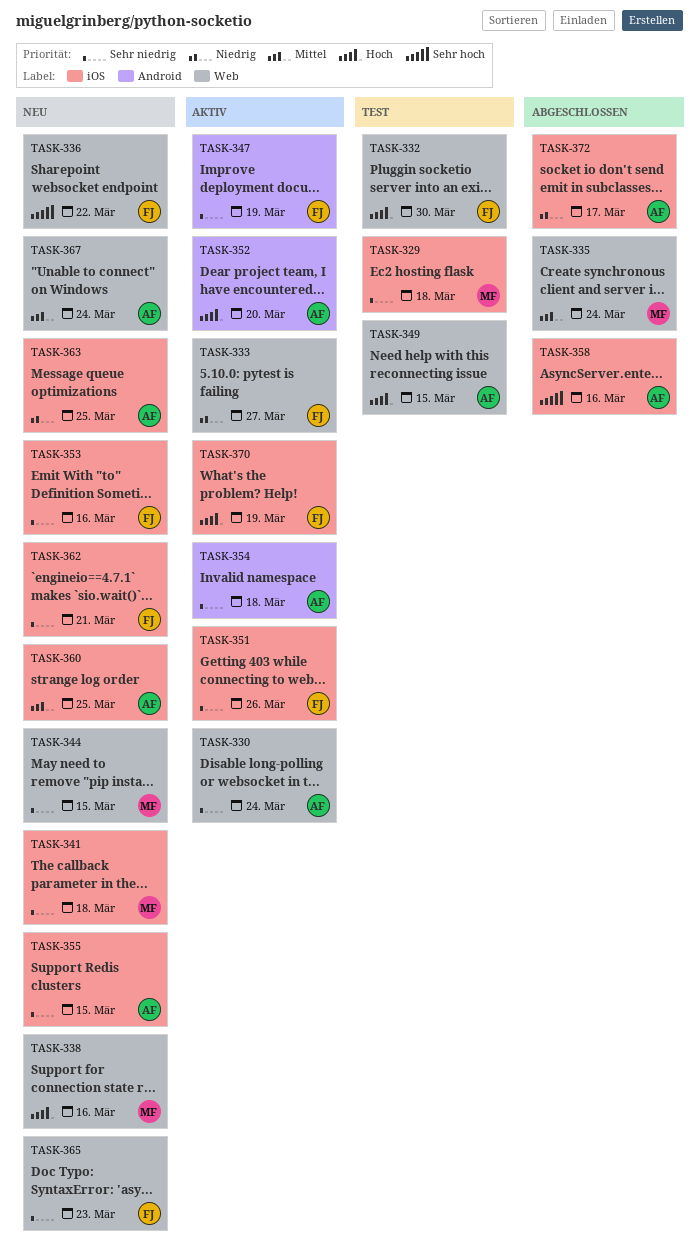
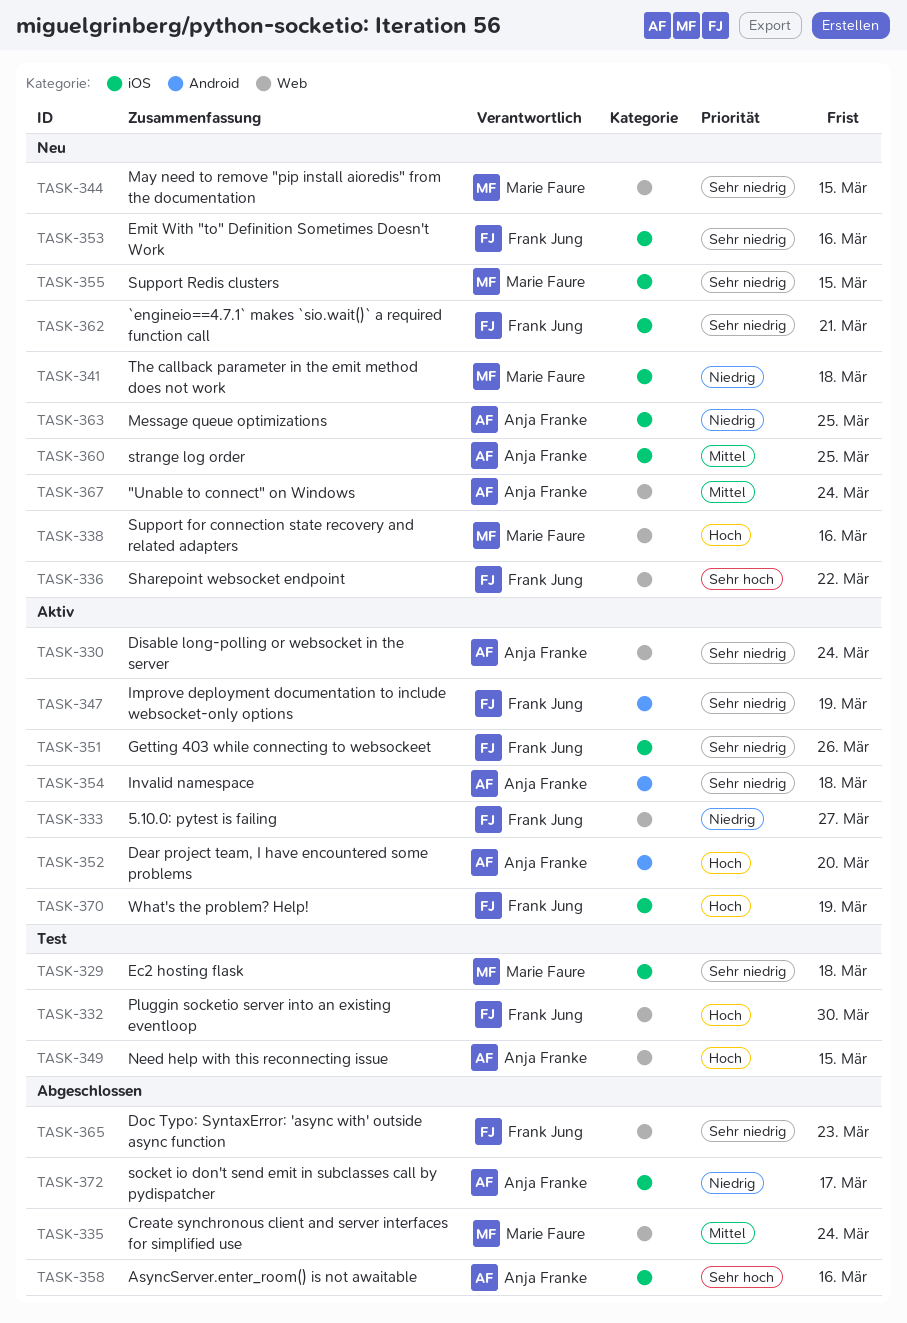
TASK-341, priority: Sehr niedrig -> Niedrig
TASK-355, owner: Anja Franke -> Marie Faure
TASK-365, status: Neu -> Abgeschlossen

